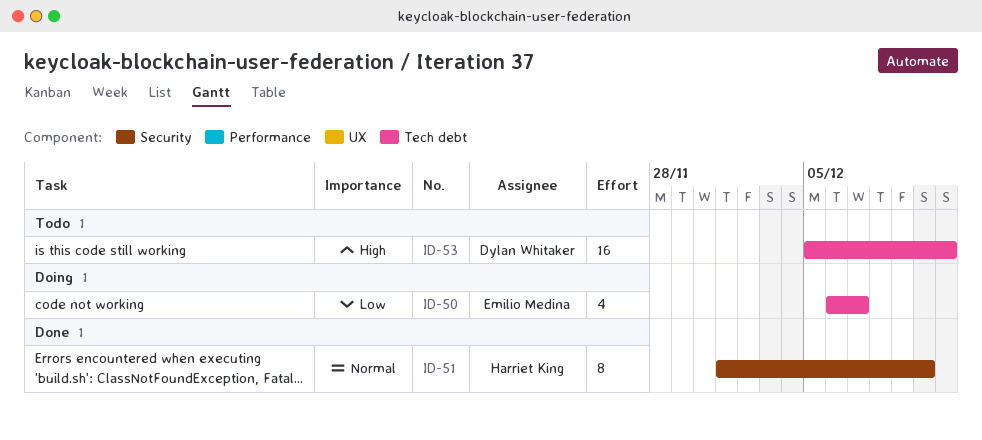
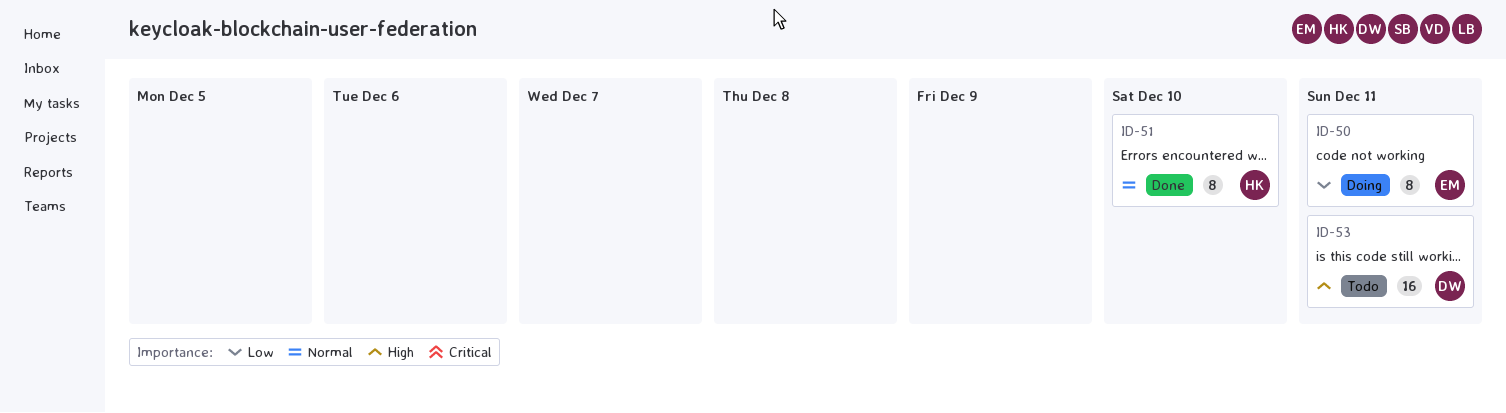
ID-50, estimate: 4 -> 8
ID-50, due: Dec 7 -> Dec 11

